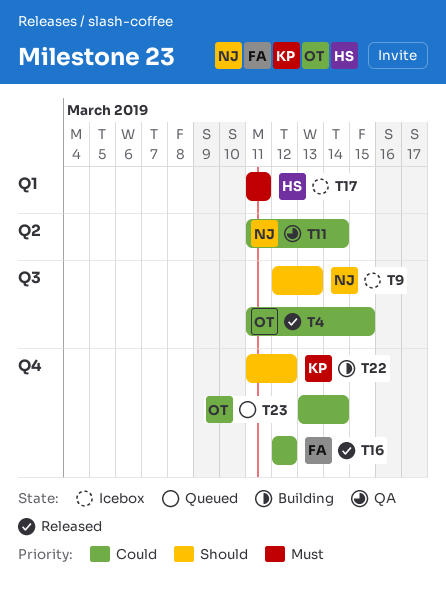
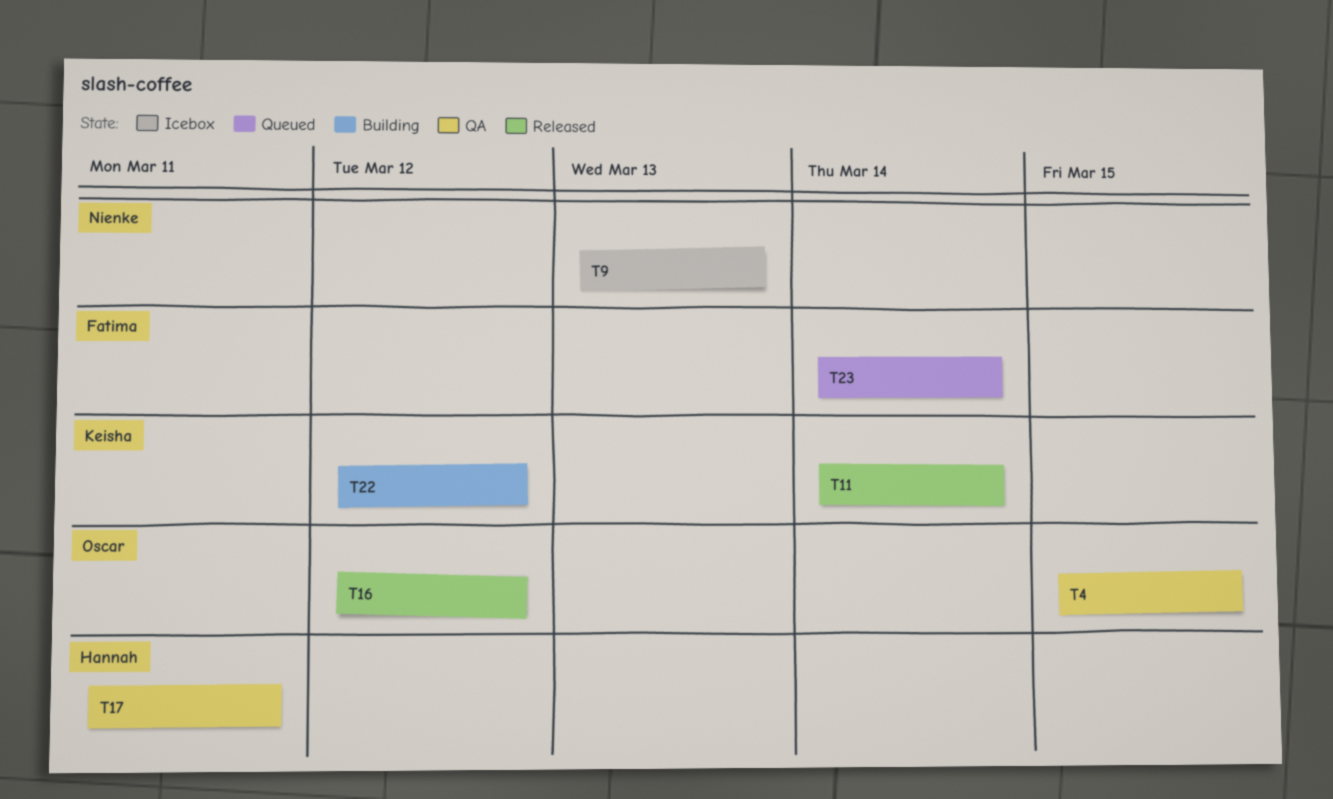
T4, status: Released -> QA
T11, status: QA -> Released
T11, owner: Nienke -> Keisha
T16, owner: Fatima -> Oscar
T17, status: Icebox -> QA
T23, owner: Oscar -> Fatima

